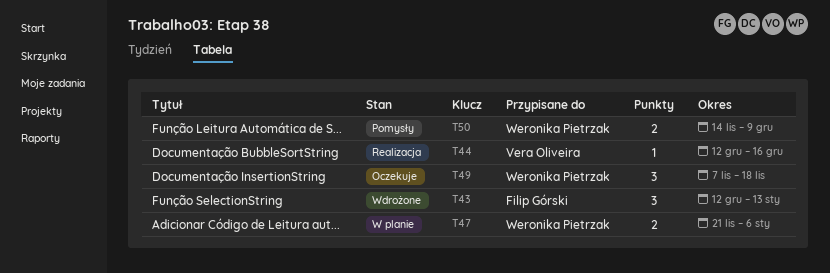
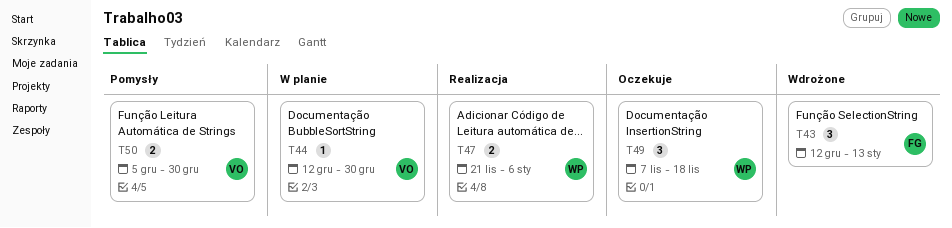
T44, status: Realizacja -> W planie
T44, due: Dec 16 -> Dec 30
T47, status: W planie -> Realizacja
T50, owner: Weronika Pietrzak -> Vera Oliveira
T50, start: Nov 14 -> Dec 5
T50, due: Dec 9 -> Dec 30

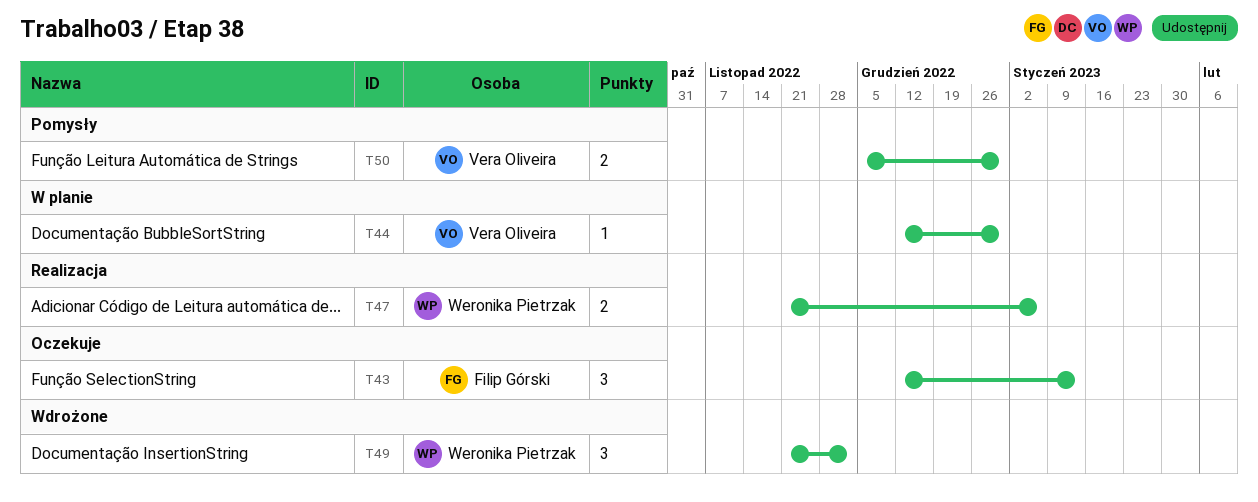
T43, status: Wdrożone -> Oczekuje
T49, status: Oczekuje -> Wdrożone
T49, start: Nov 7 -> Nov 21
T49, due: Nov 18 -> Dec 2

